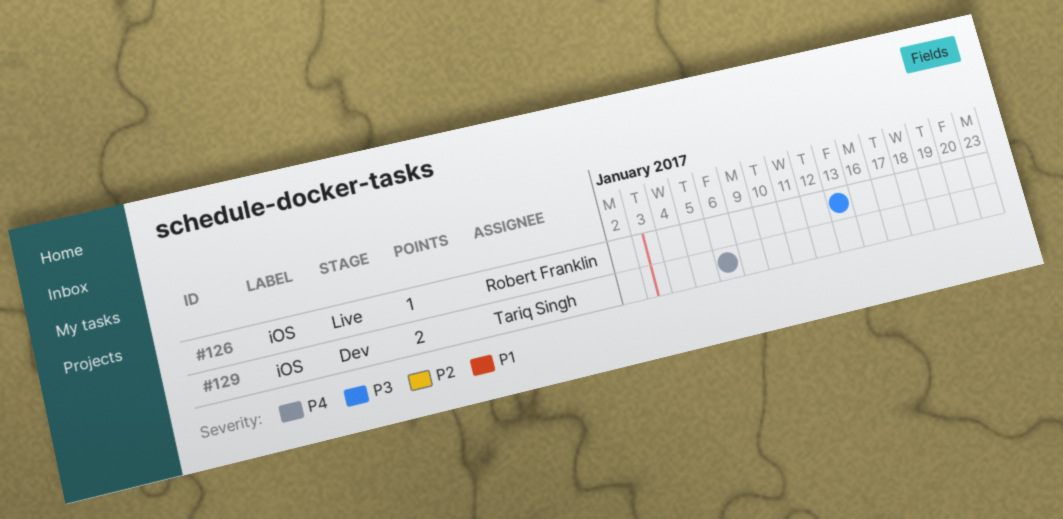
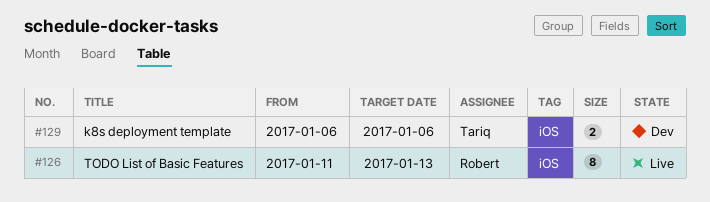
#126, estimate: 1 -> 8
#126, start: Jan 13 -> Jan 11

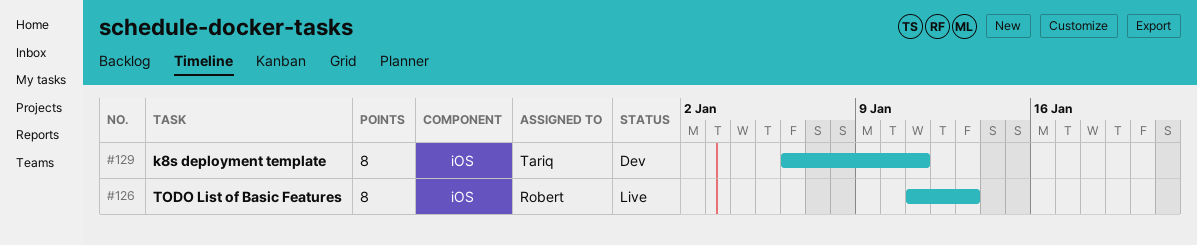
#129, estimate: 2 -> 8
#129, due: Jan 6 -> Jan 11

